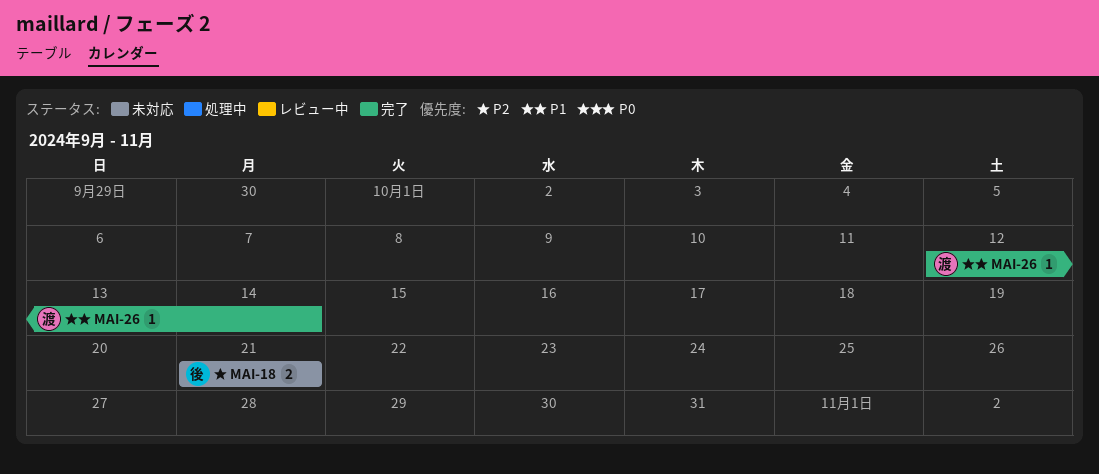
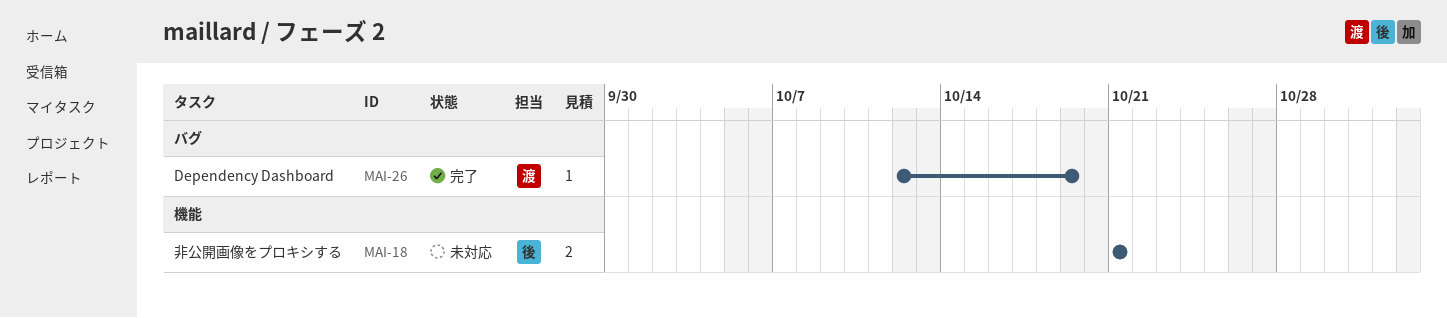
MAI-26, due: Oct 14 -> Oct 19

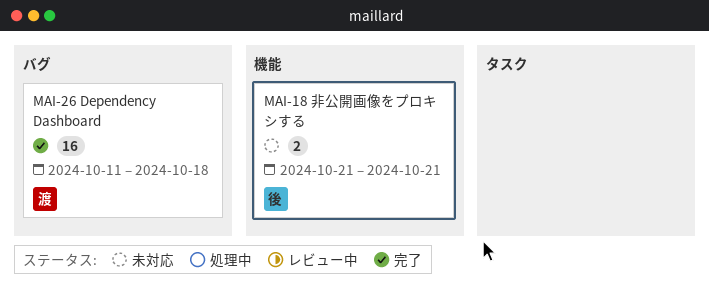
MAI-26, estimate: 1 -> 16
MAI-26, start: Oct 12 -> Oct 11
MAI-26, due: Oct 19 -> Oct 18

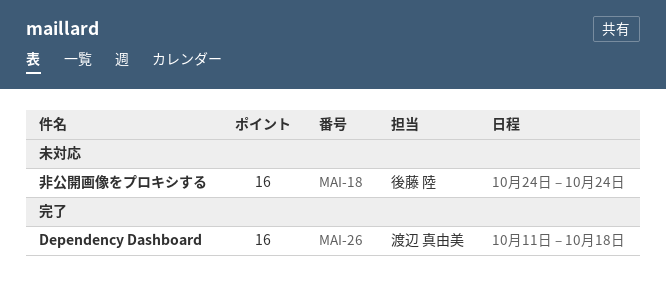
MAI-18, estimate: 2 -> 16
MAI-18, start: Oct 21 -> Oct 24
MAI-18, due: Oct 21 -> Oct 24

